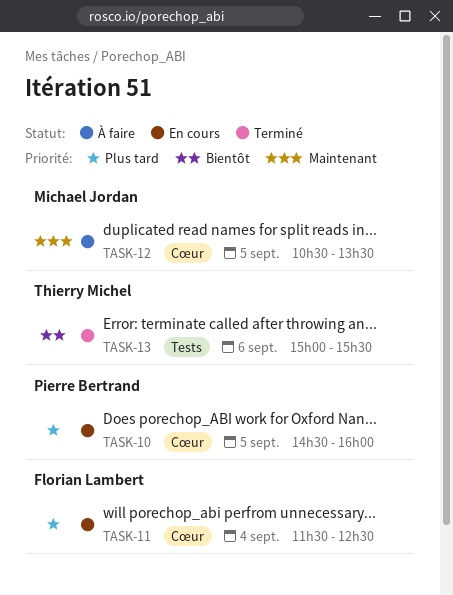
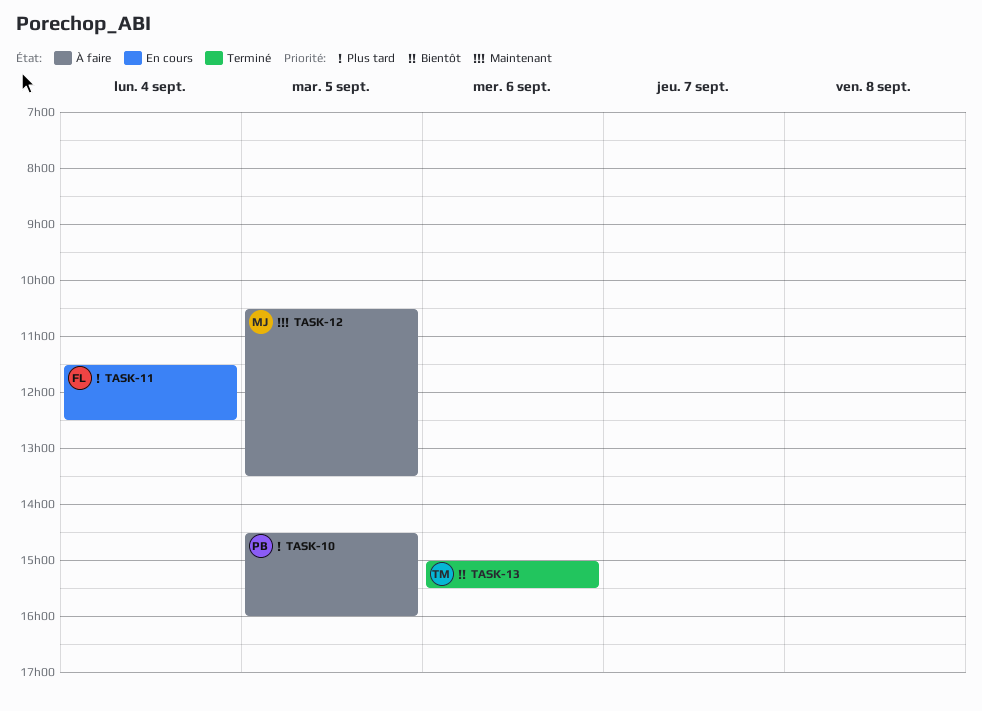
TASK-10, status: En cours -> À faire

